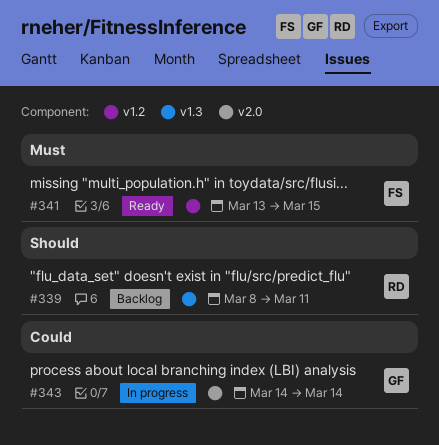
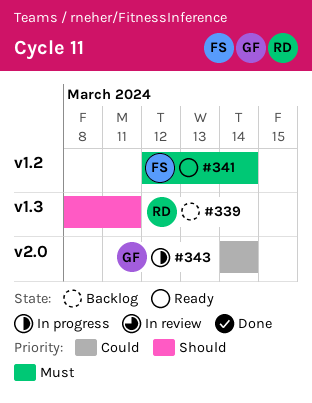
#341, start: Mar 13 -> Mar 12
#341, due: Mar 15 -> Mar 14

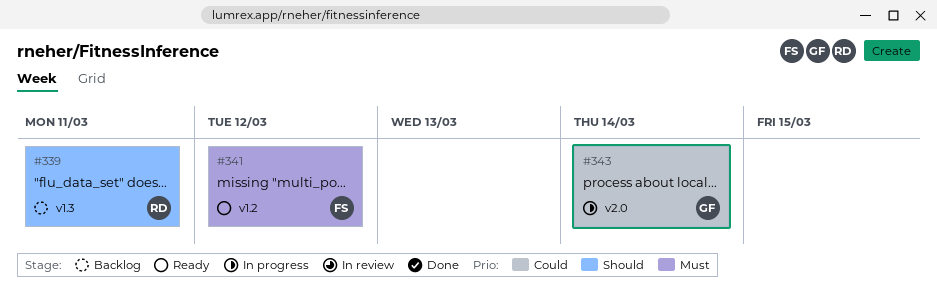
#341, due: Mar 14 -> Mar 12

